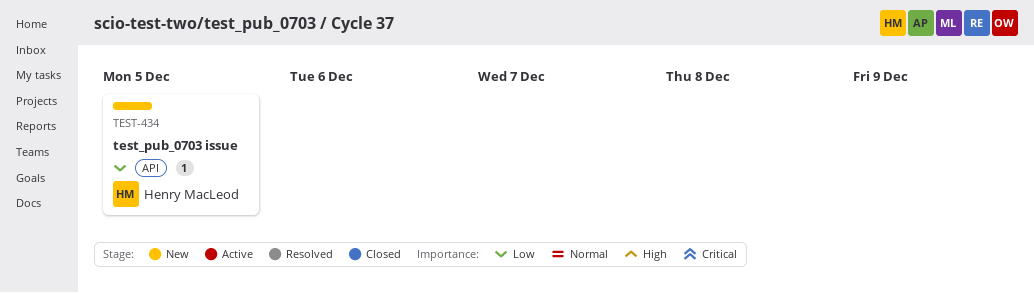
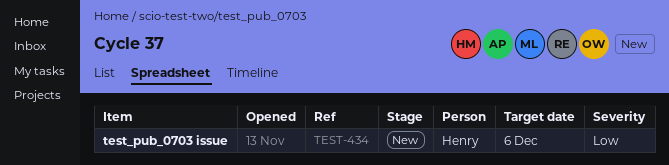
TEST-434, due: Dec 5 -> Dec 6

